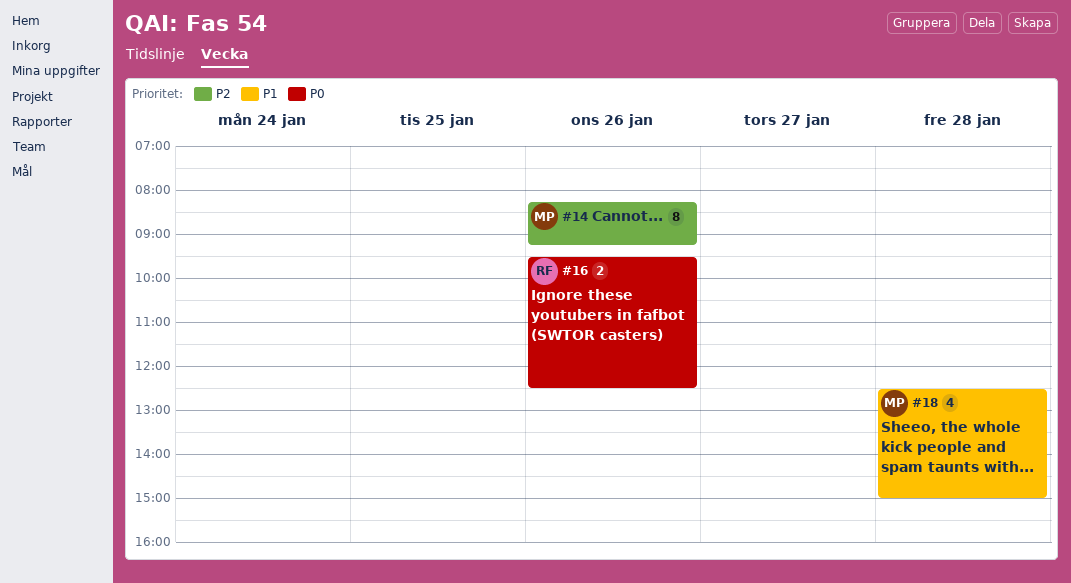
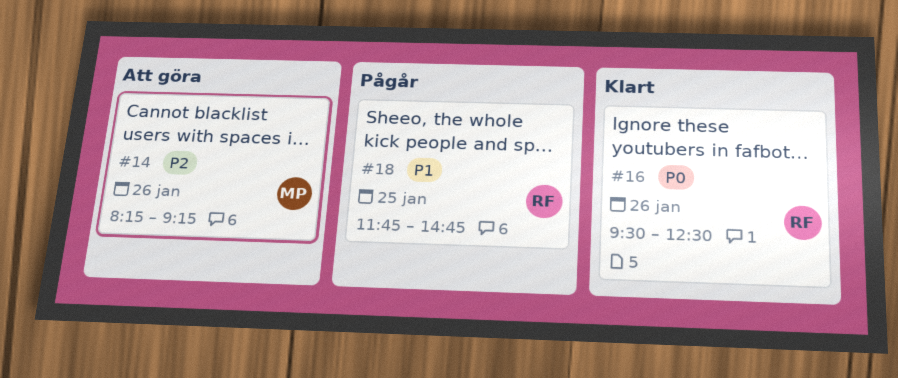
#18, owner: MP -> RF
#18, day: Jan 28 -> Jan 25
#18, begins: 12:30 -> 11:45
#18, ends: 15:00 -> 14:45

